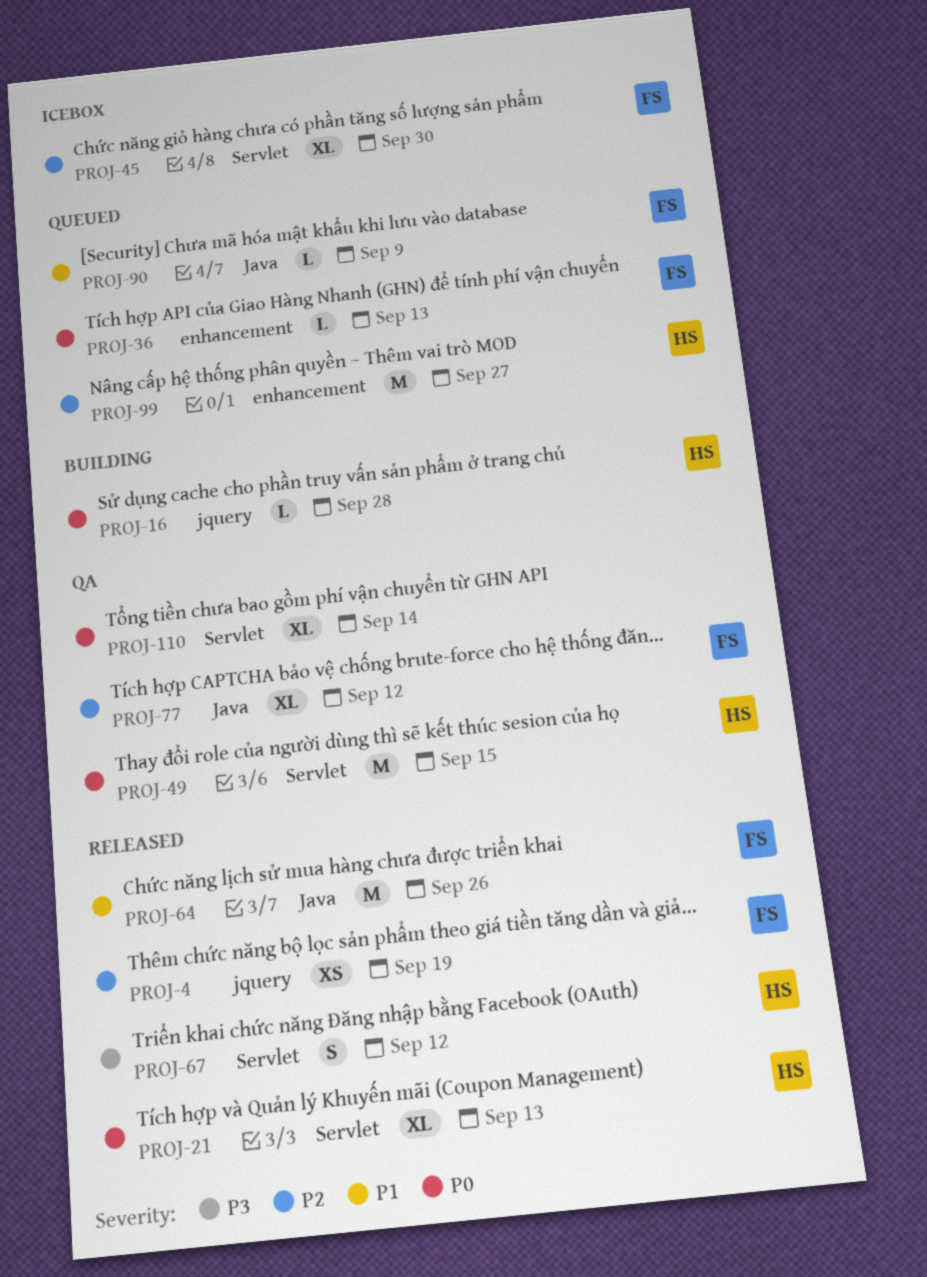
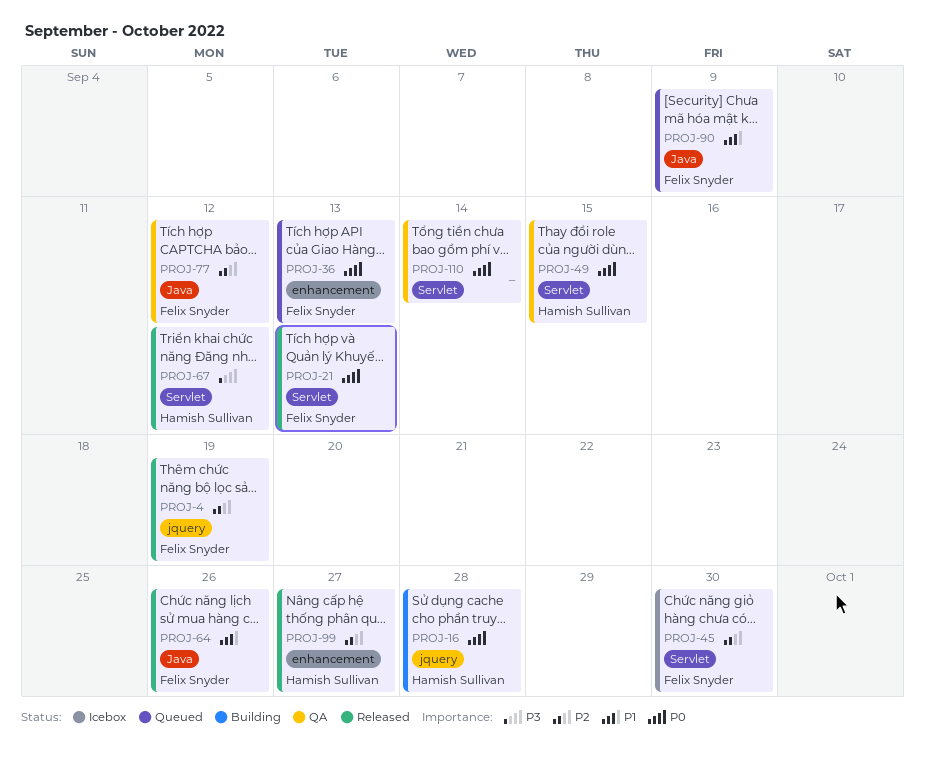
PROJ-21, owner: Hamish Sullivan -> Felix Snyder
PROJ-99, status: Queued -> Released

